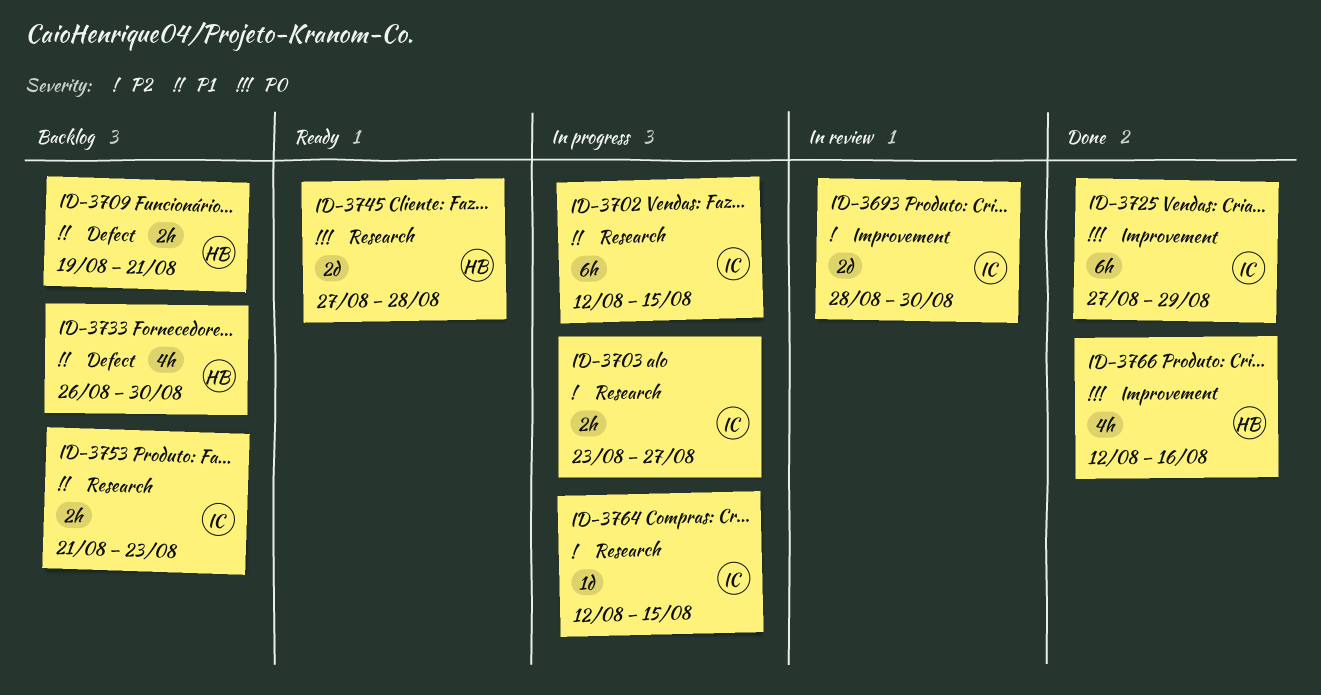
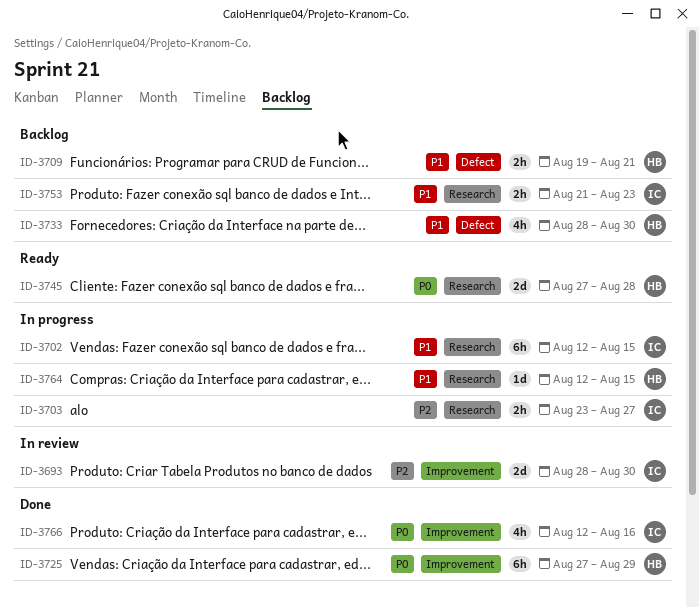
ID-3725, owner: IC -> HB
ID-3733, start: Aug 26 -> Aug 28
ID-3764, owner: IC -> HB
ID-3764, priority: P2 -> P1
ID-3766, owner: HB -> IC

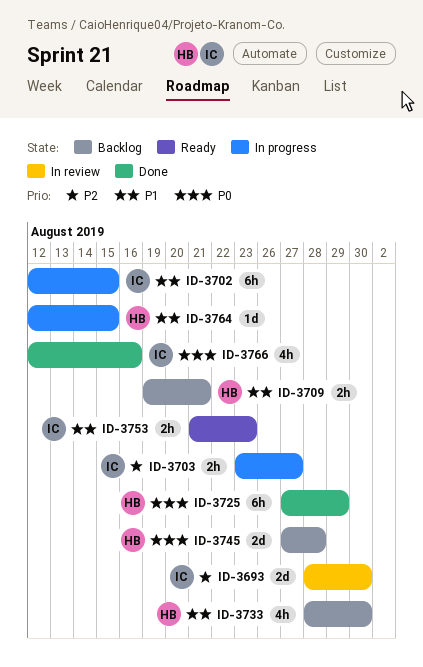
ID-3745, status: Ready -> Backlog
ID-3753, status: Backlog -> Ready

